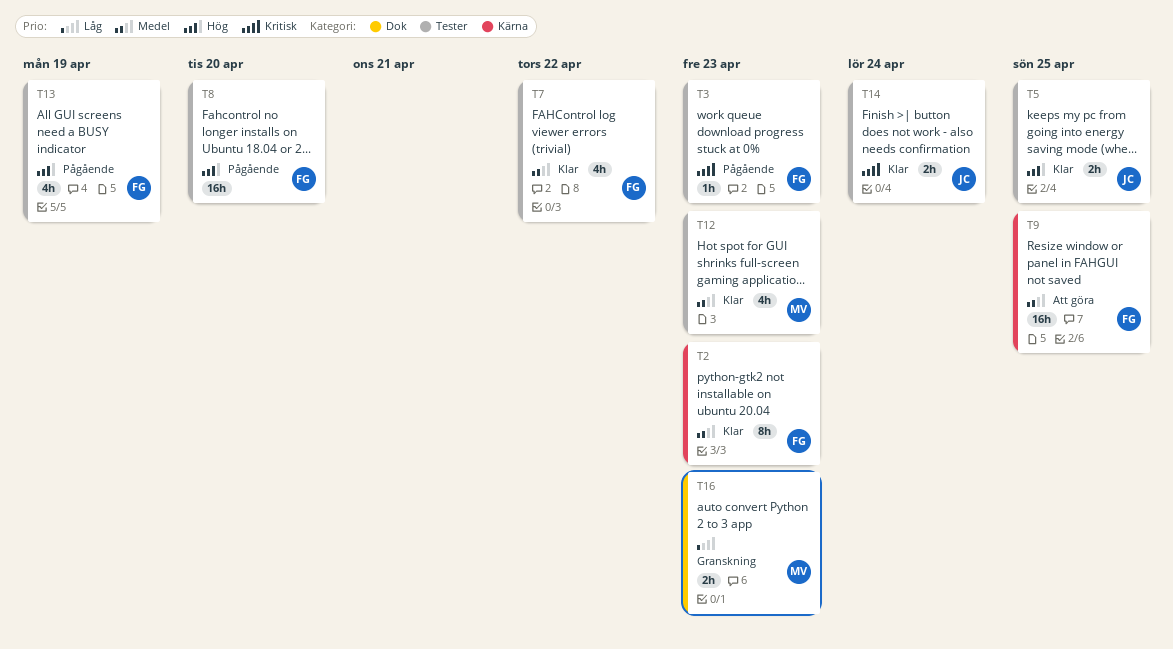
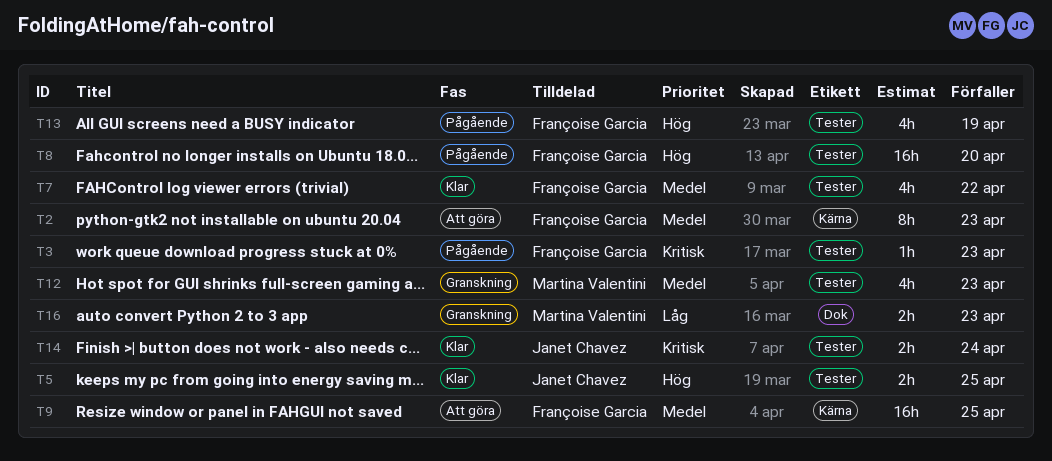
T2, status: Klar -> Att göra
T12, status: Klar -> Granskning

